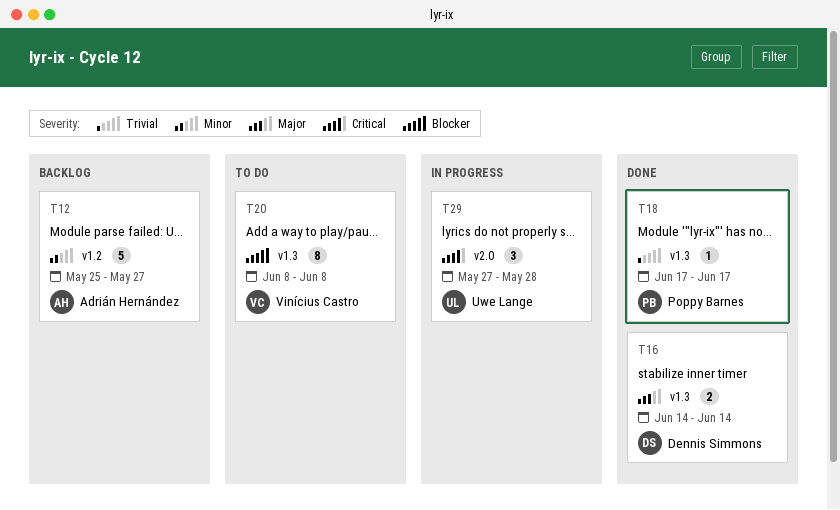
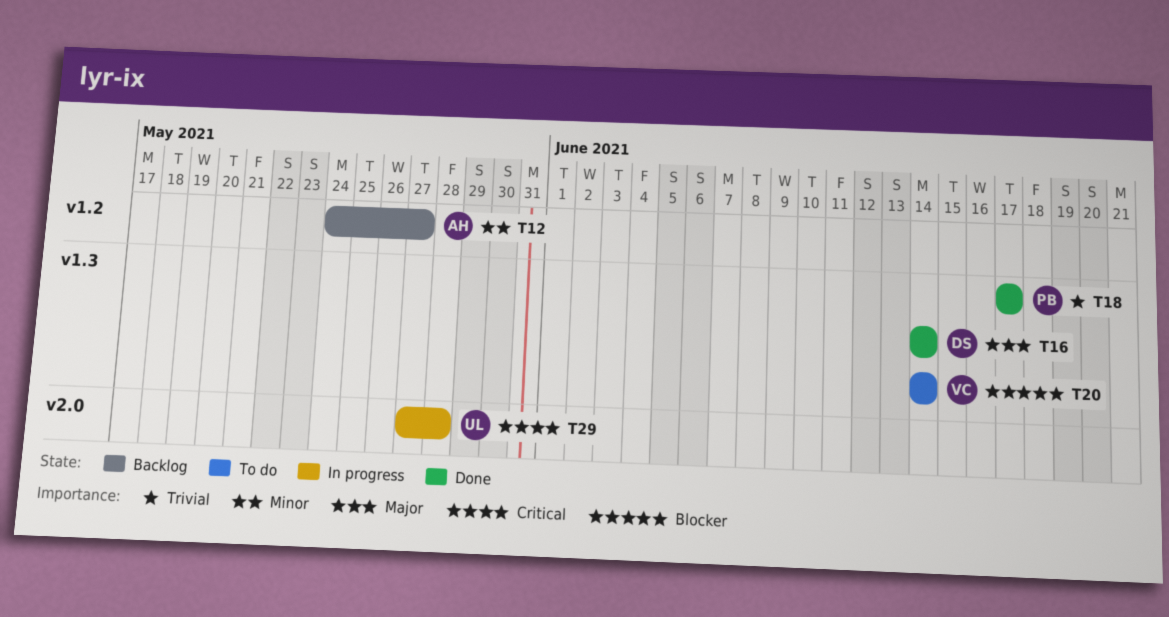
T12, start: May 25 -> May 24
T20, start: Jun 8 -> Jun 14
T20, due: Jun 8 -> Jun 14

